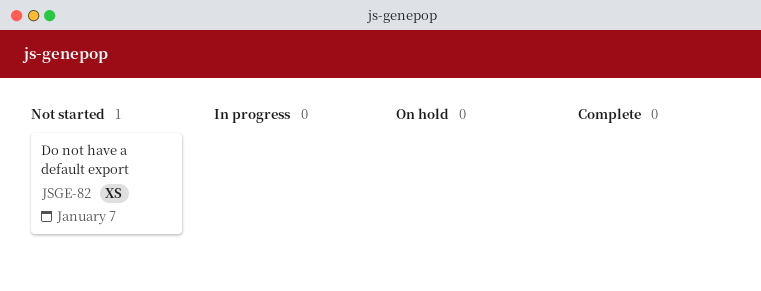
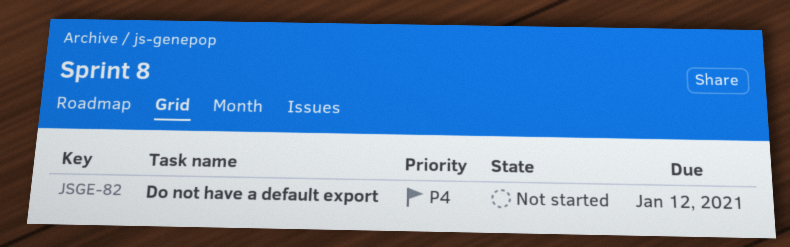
JSGE-82, due: Jan 7 -> Jan 12

